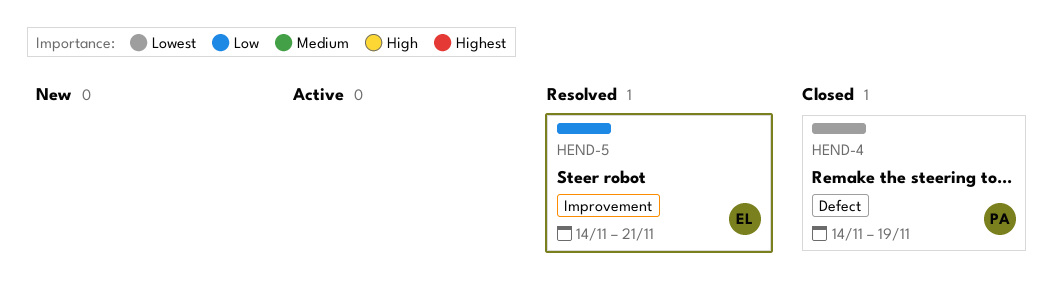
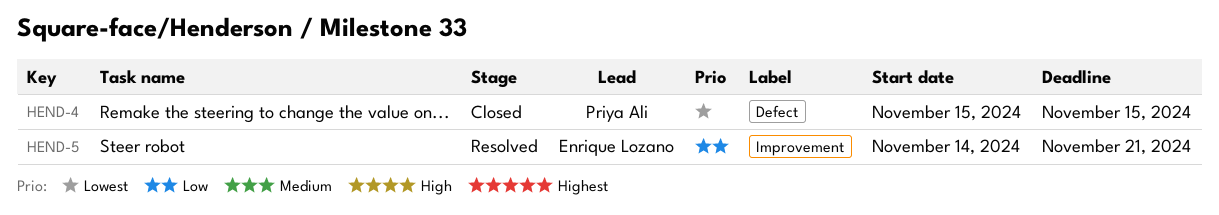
HEND-4, start: Nov 14 -> Nov 15
HEND-4, due: Nov 19 -> Nov 15

